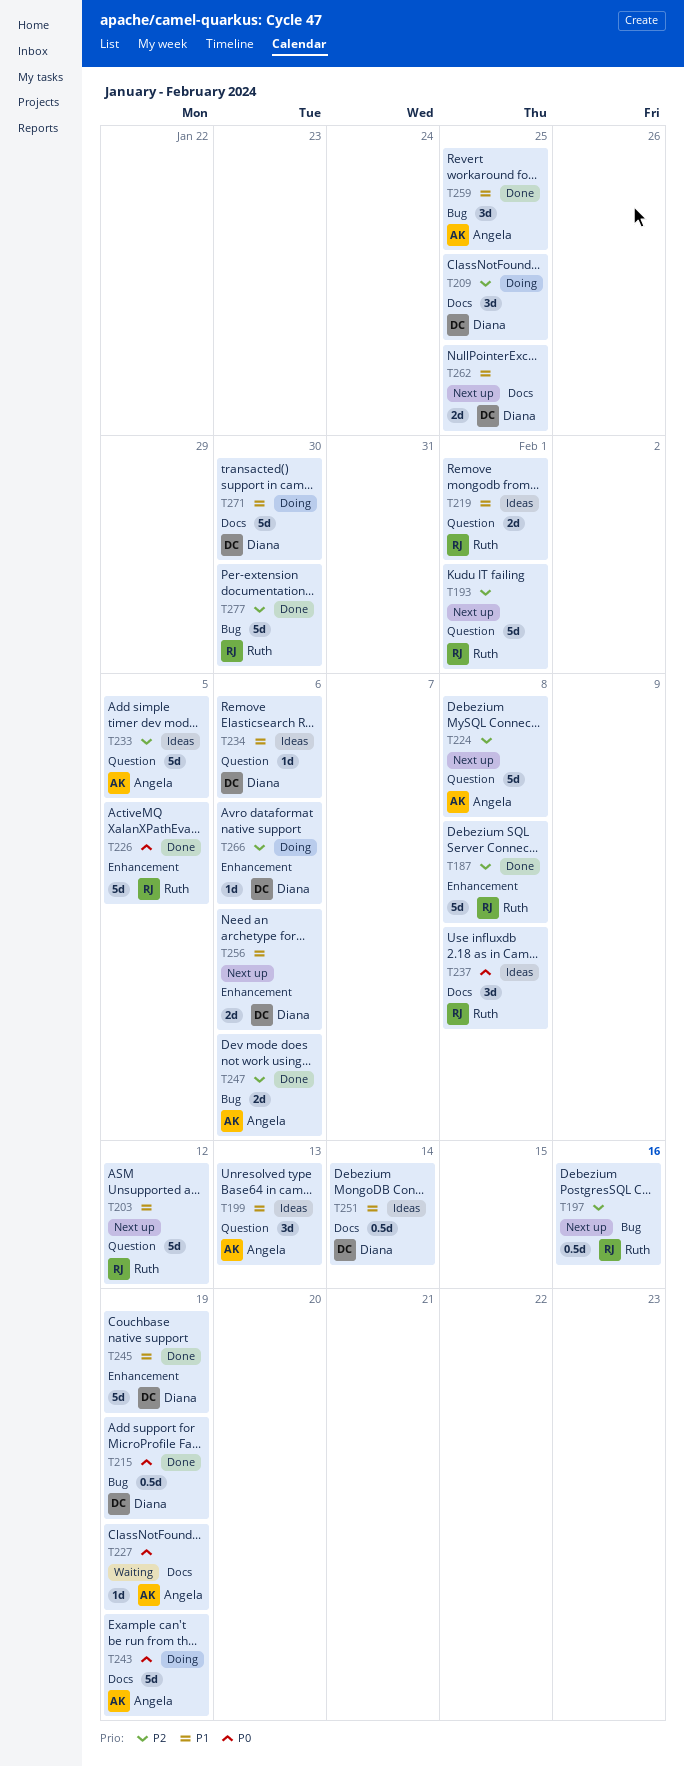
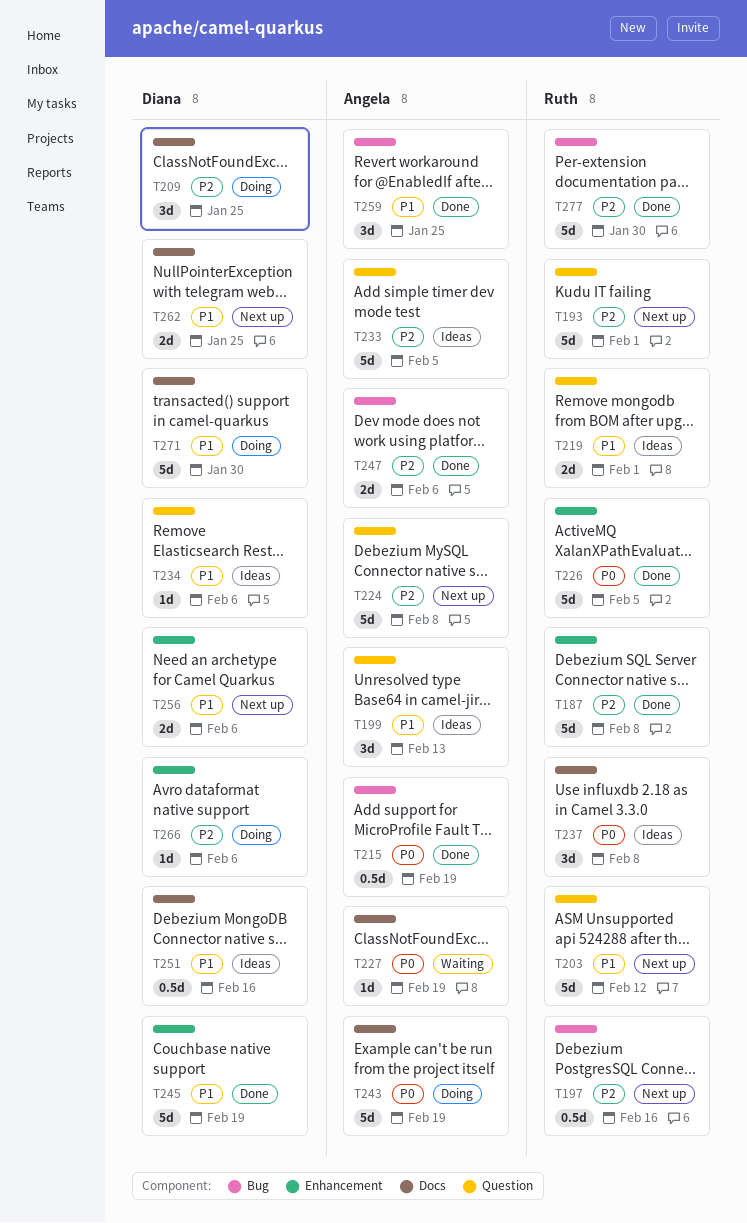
T215, owner: Diana -> Angela
T251, due: Feb 14 -> Feb 16

